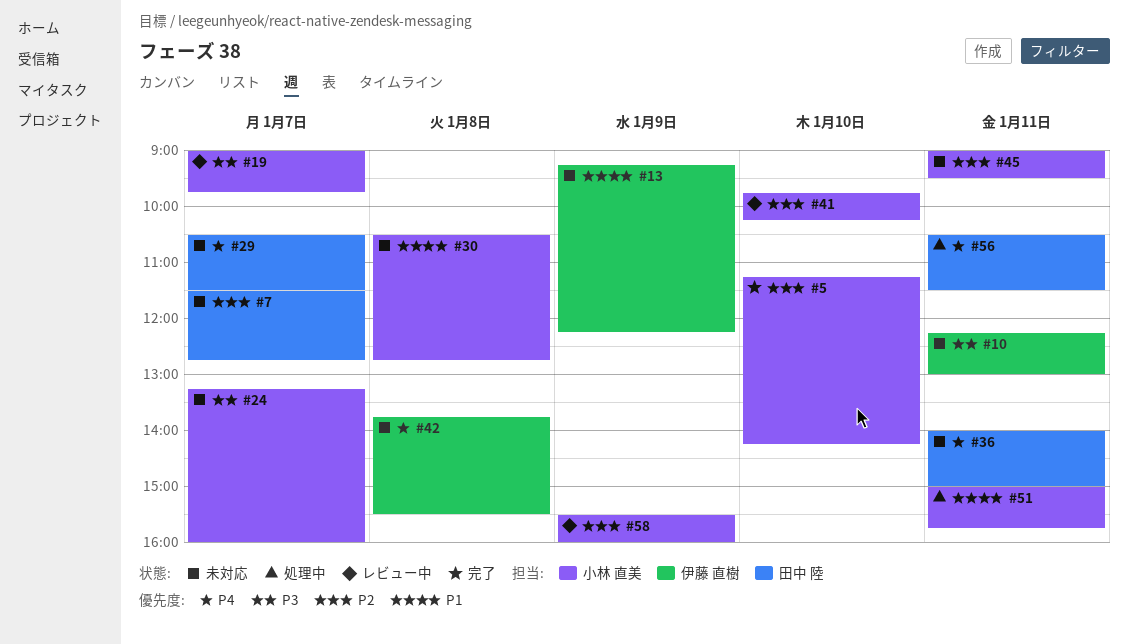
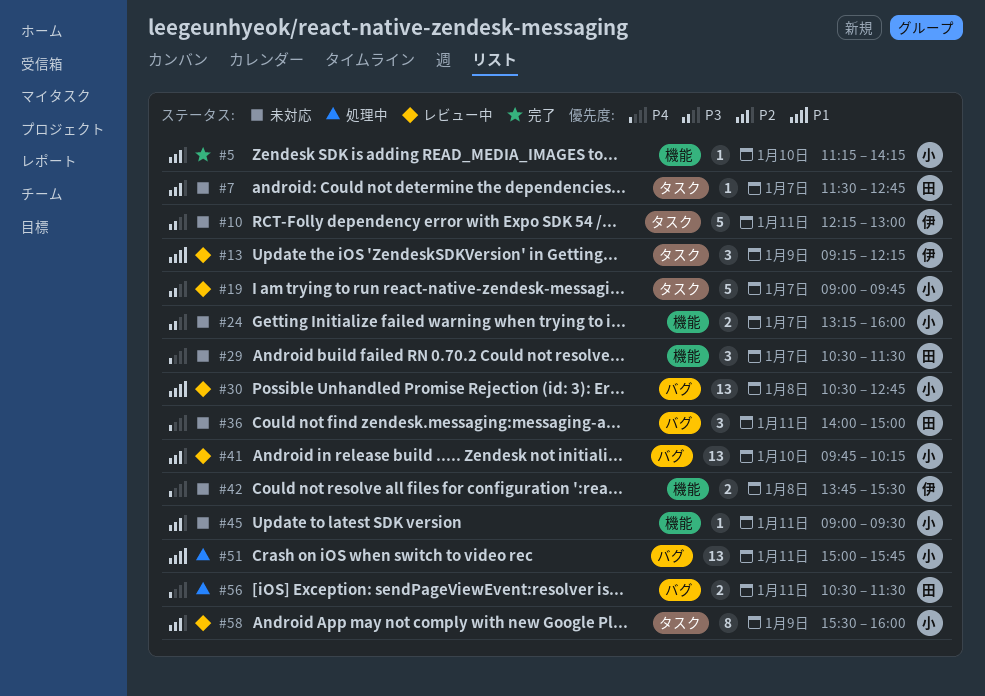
#13, status: 未対応 -> レビュー中
#30, status: 未対応 -> レビュー中

